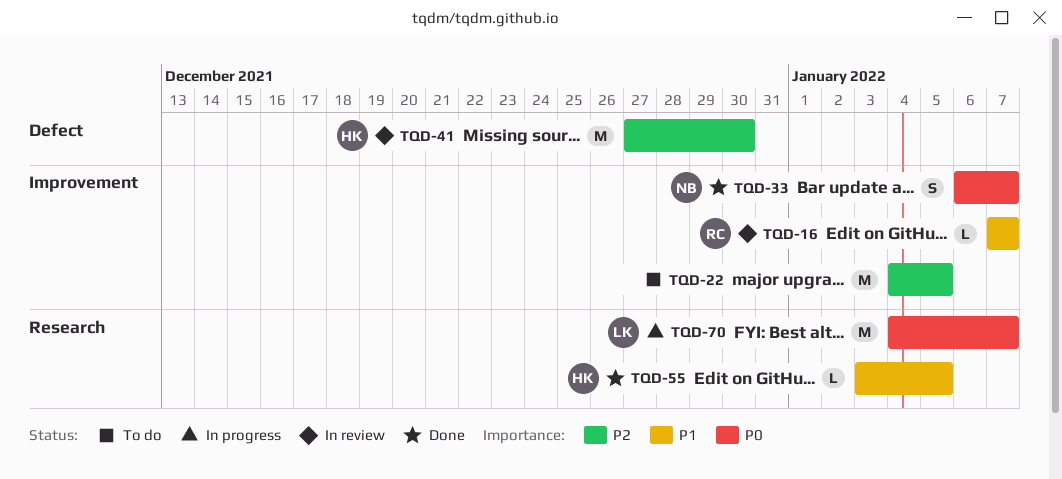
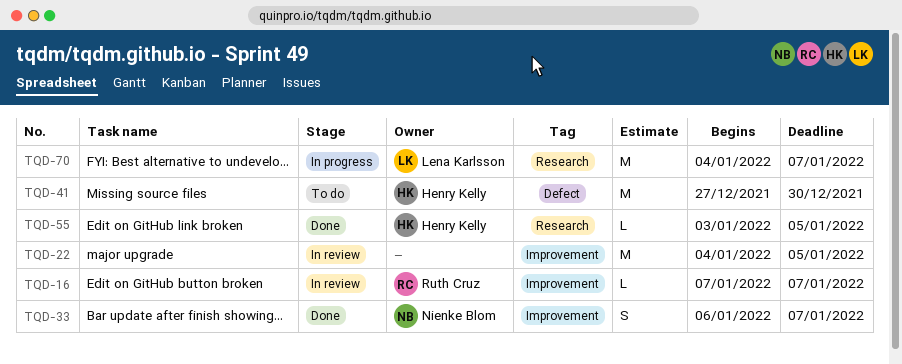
TQD-22, status: To do -> In review
TQD-41, status: In review -> To do

